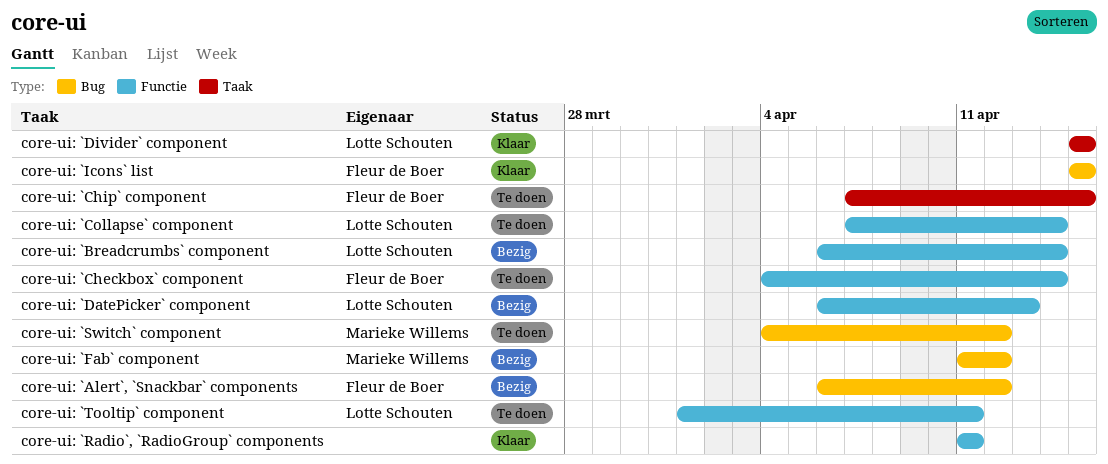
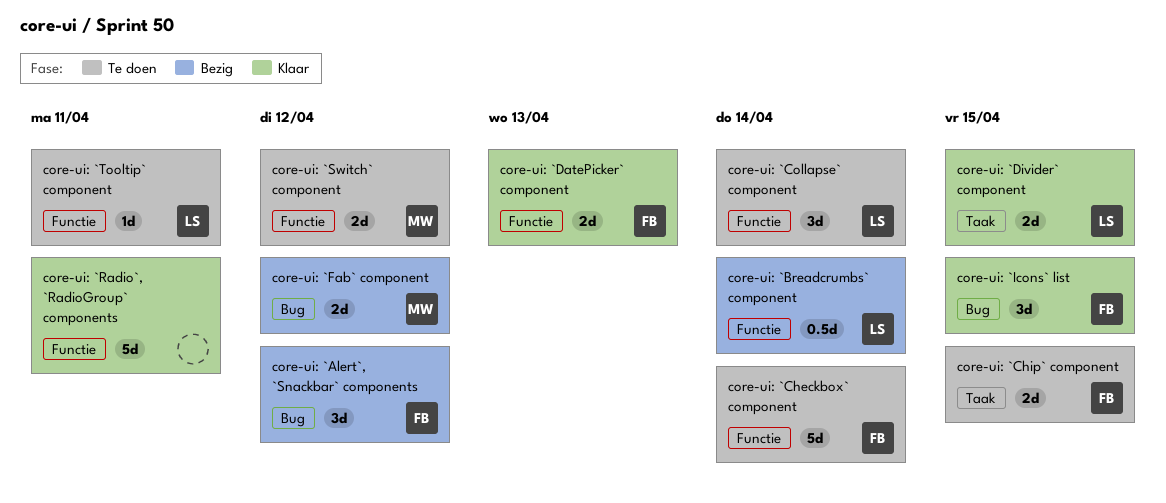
core-ui: `DatePicker` component, status: Bezig -> Klaar
core-ui: `DatePicker` component, owner: Lotte Schouten -> Fleur de Boer
core-ui: `Switch` component, label: Bug -> Functie

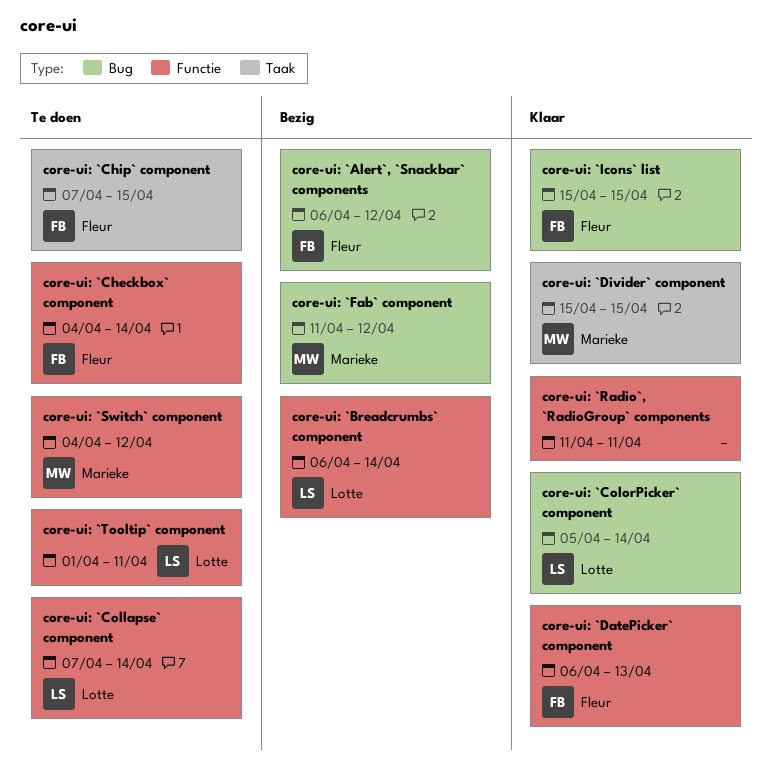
core-ui: `ColorPicker` component: none -> present
core-ui: `Divider` component, owner: Lotte -> Marieke

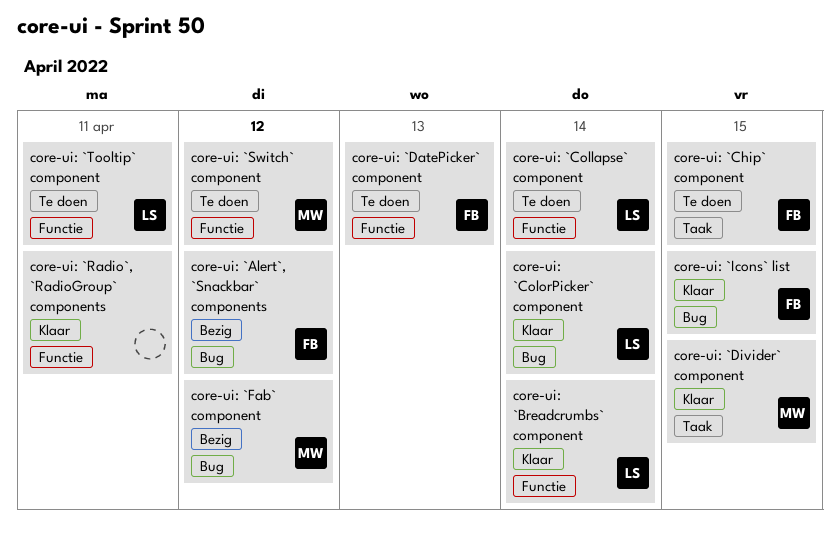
core-ui: `Breadcrumbs` component, status: Bezig -> Klaar
core-ui: `Checkbox` component: present -> none
core-ui: `DatePicker` component, status: Klaar -> Te doen

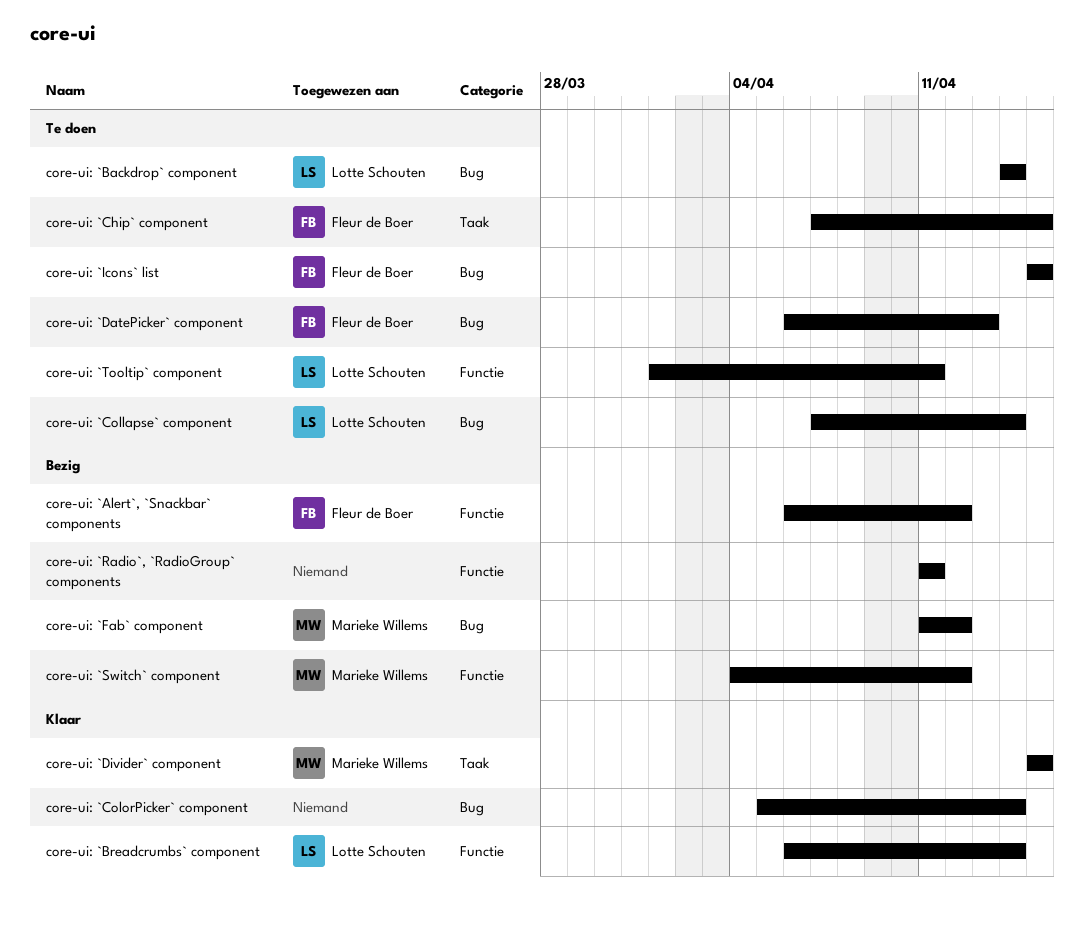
core-ui: `Alert`, `Snackbar` components, label: Bug -> Functie
core-ui: `Backdrop` component: none -> present
core-ui: `Collapse` component, label: Functie -> Bug
core-ui: `ColorPicker` component, owner: Lotte Schouten -> none
core-ui: `DatePicker` component, label: Functie -> Bug
core-ui: `Icons` list, status: Klaar -> Te doen
core-ui: `Radio`, `RadioGroup` components, status: Klaar -> Bezig
core-ui: `Switch` component, status: Te doen -> Bezig

